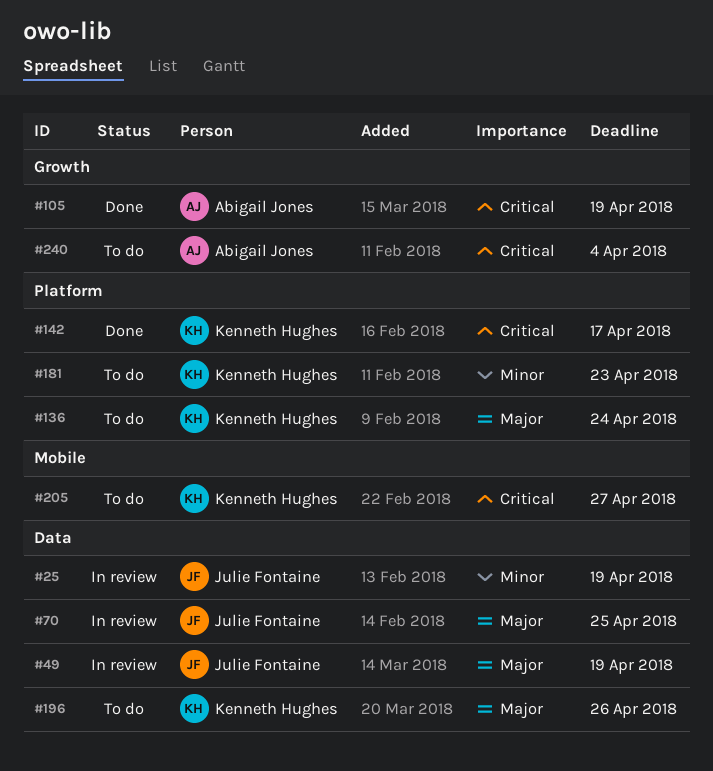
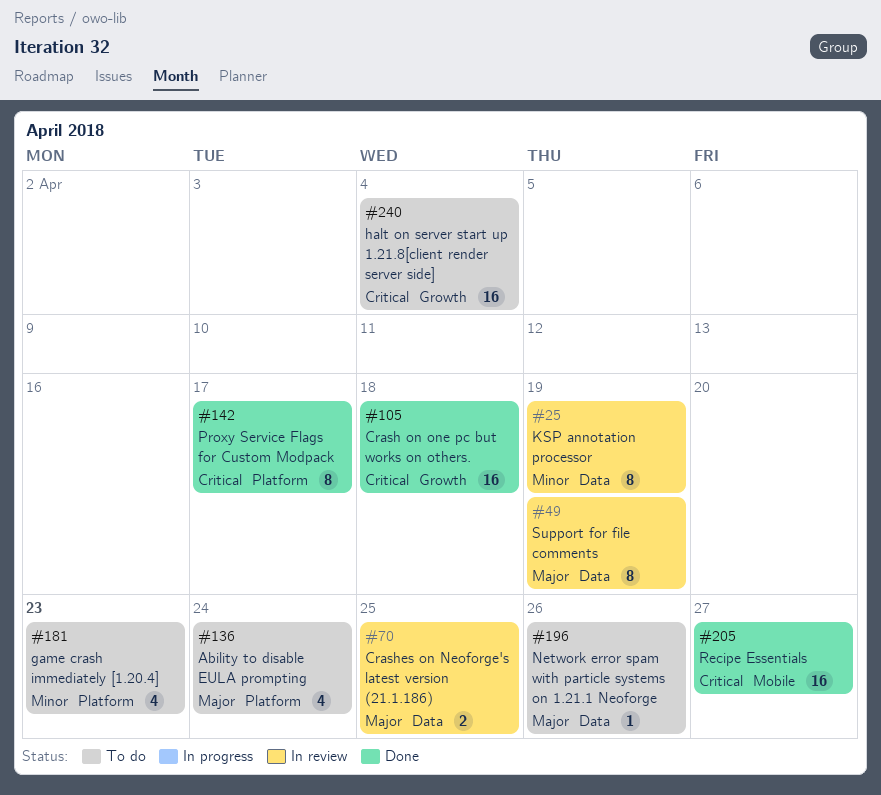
#105, due: Apr 19 -> Apr 18
#205, status: To do -> Done

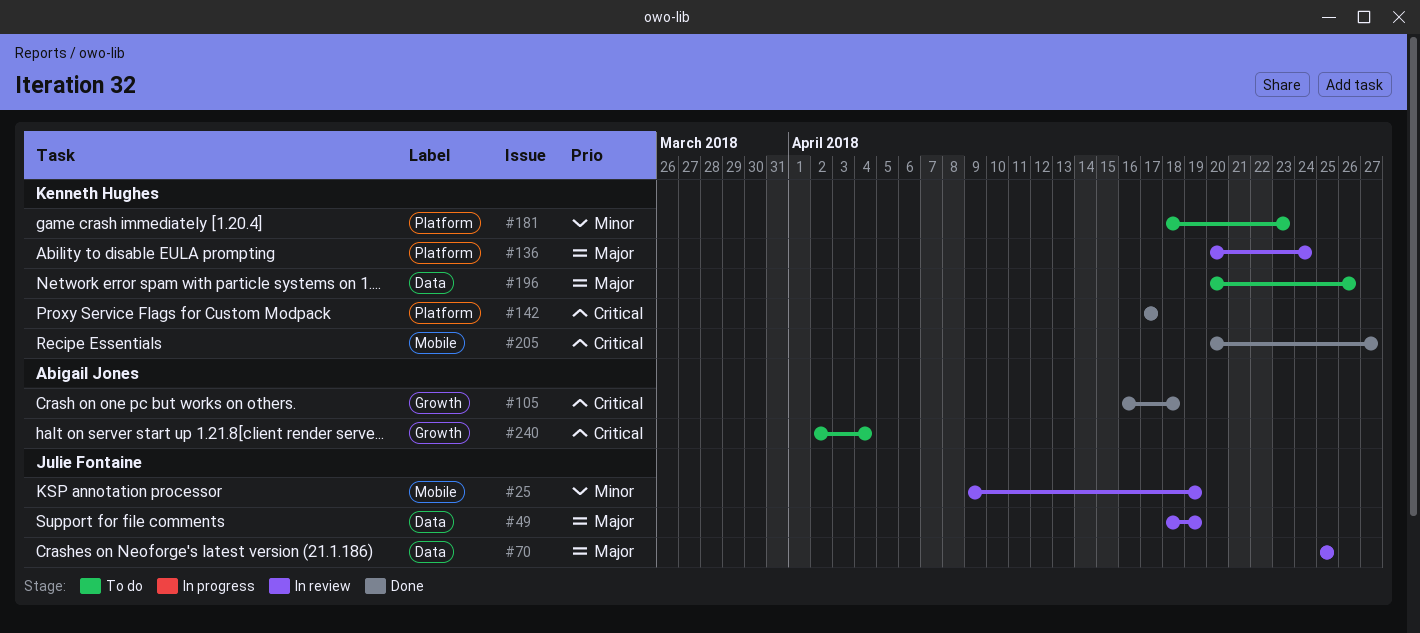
#25, label: Data -> Mobile
#136, status: To do -> In review

